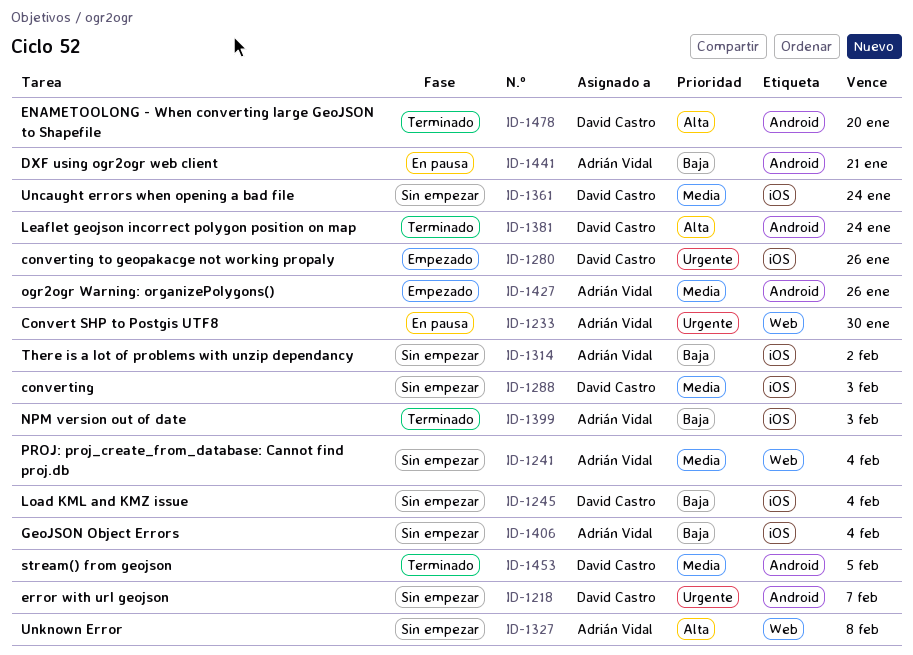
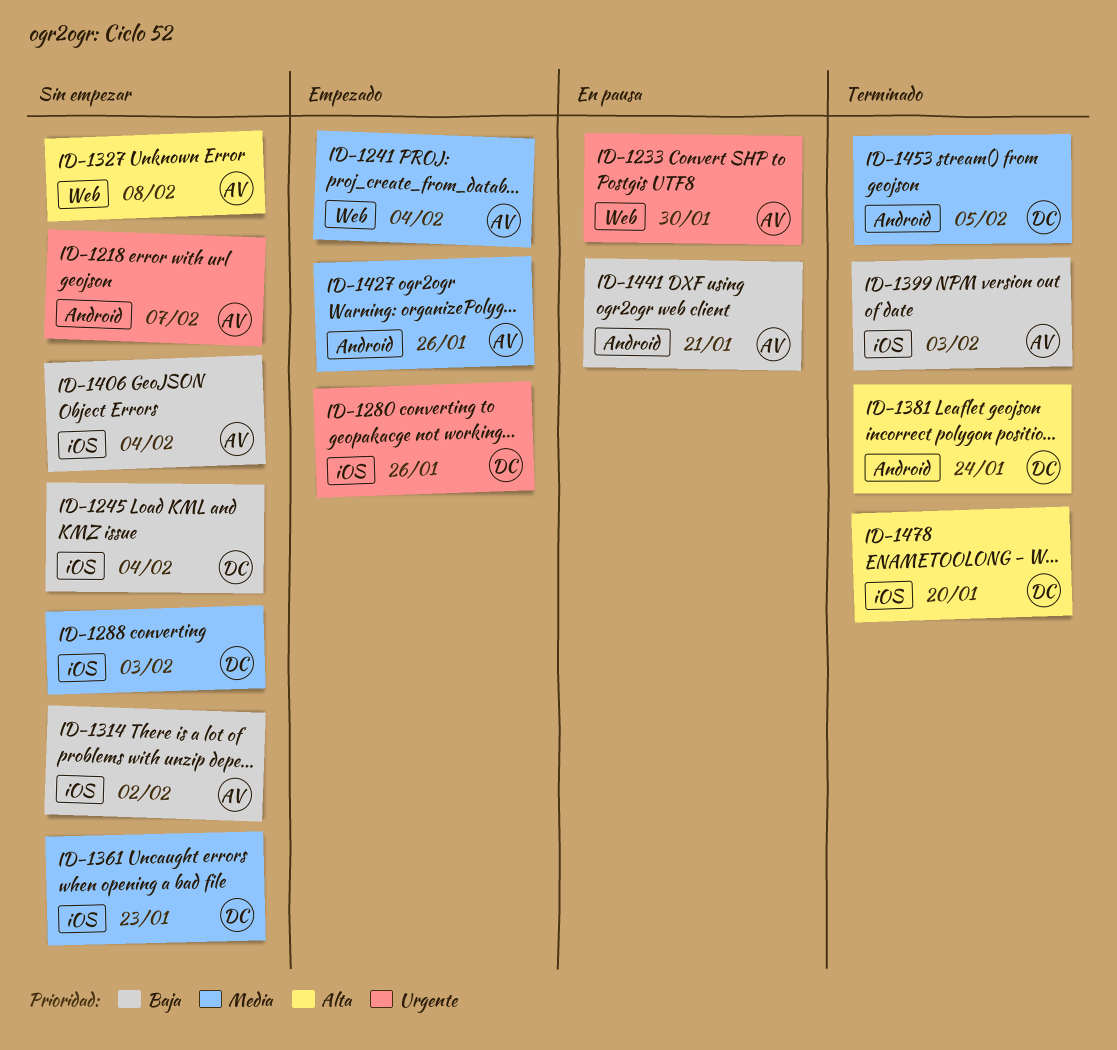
ID-1218, owner: David Castro -> Adrián Vidal
ID-1241, status: Sin empezar -> Empezado
ID-1361, due: Jan 24 -> Jan 23
ID-1478, label: Android -> iOS

